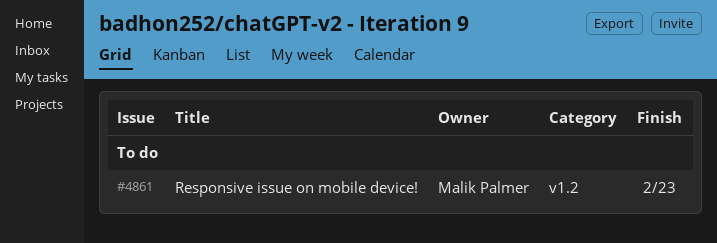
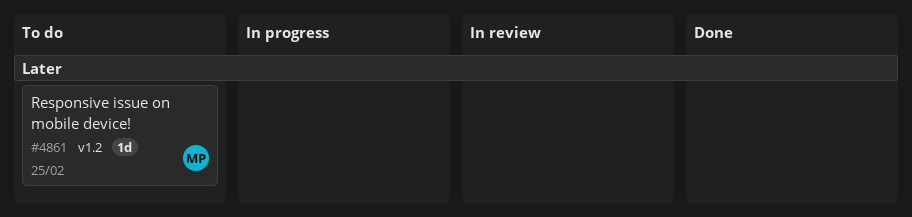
#4861, due: Feb 23 -> Feb 25

